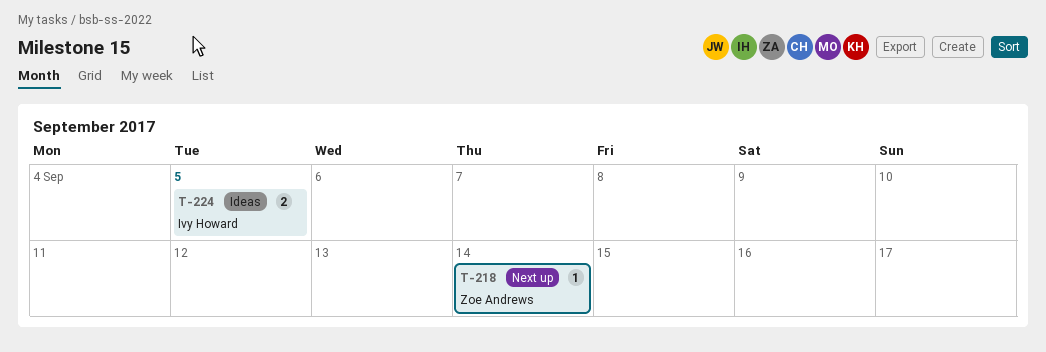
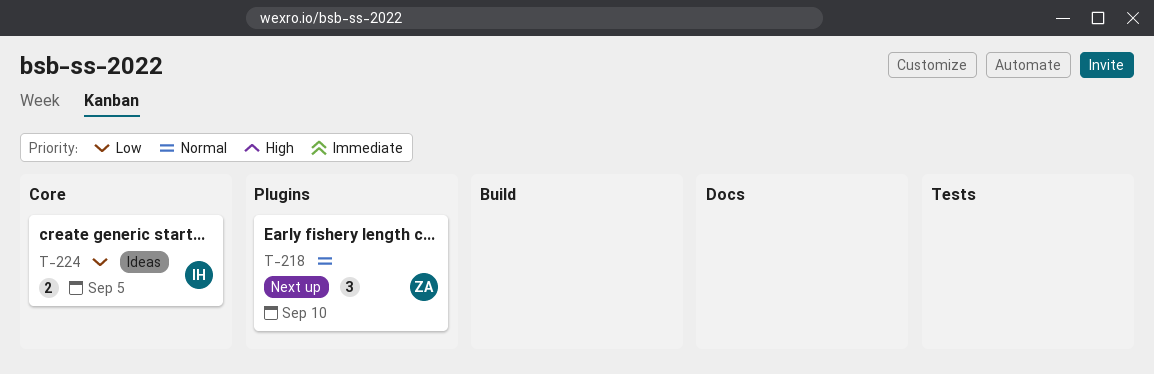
T-218, estimate: 1 -> 3
T-218, due: Sep 14 -> Sep 10

